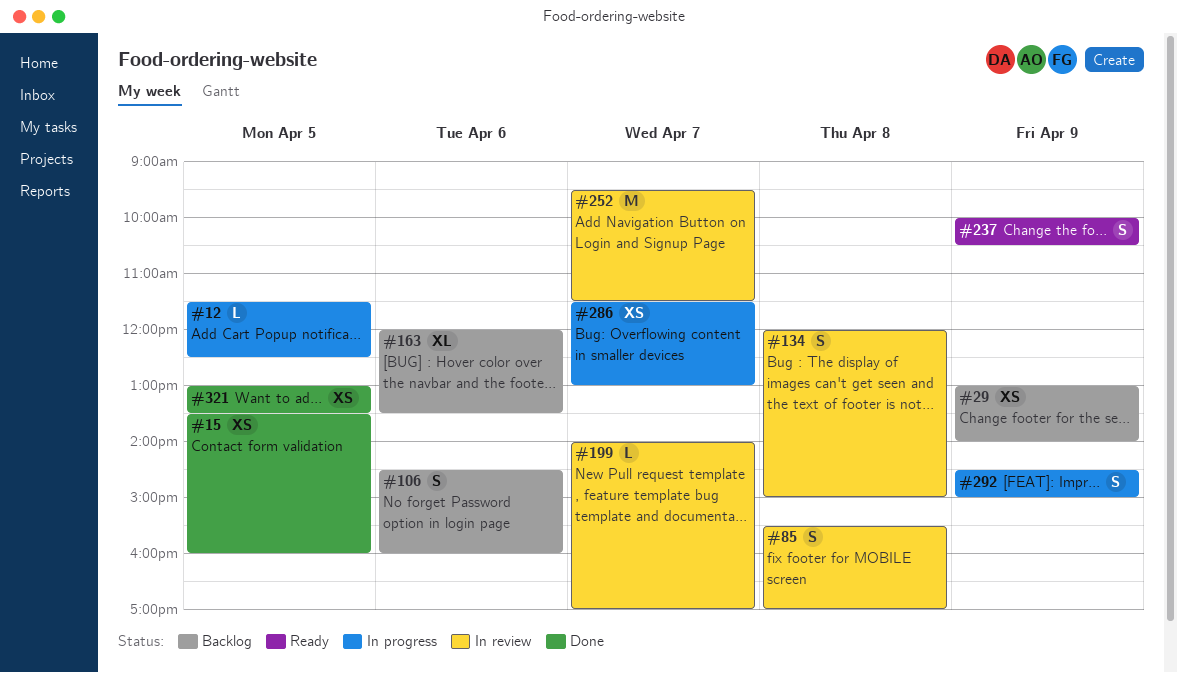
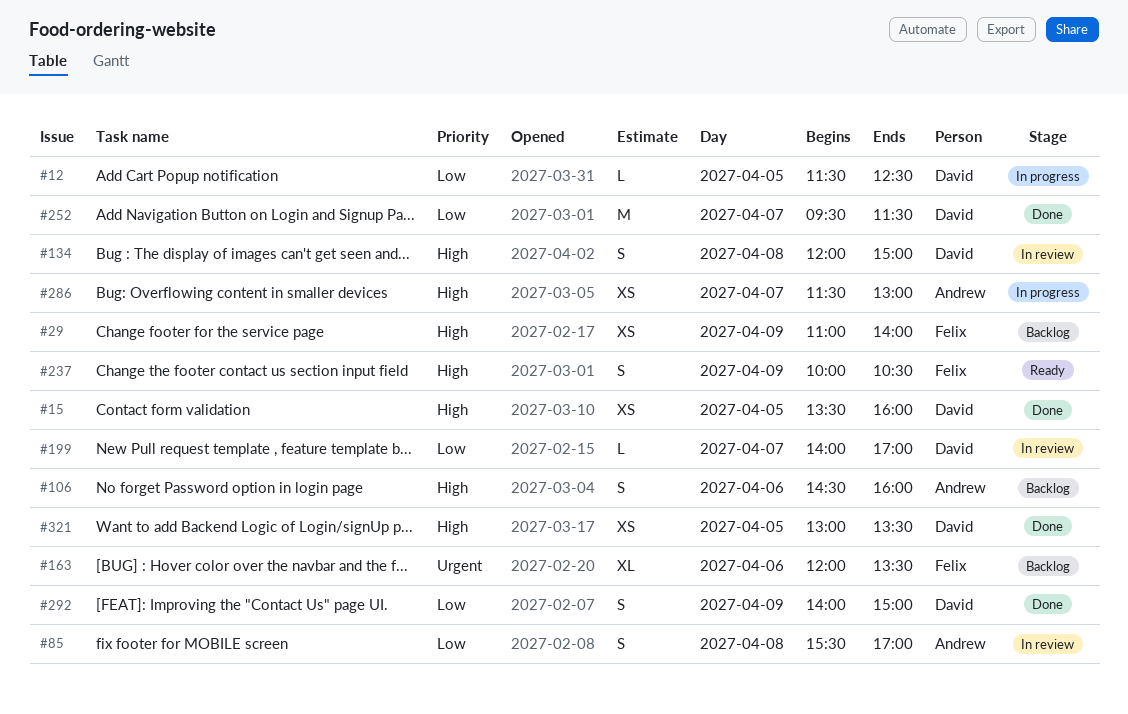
#29, begins: 13:00 -> 11:00
#252, status: In review -> Done
#292, status: In progress -> Done
#292, begins: 14:30 -> 14:00

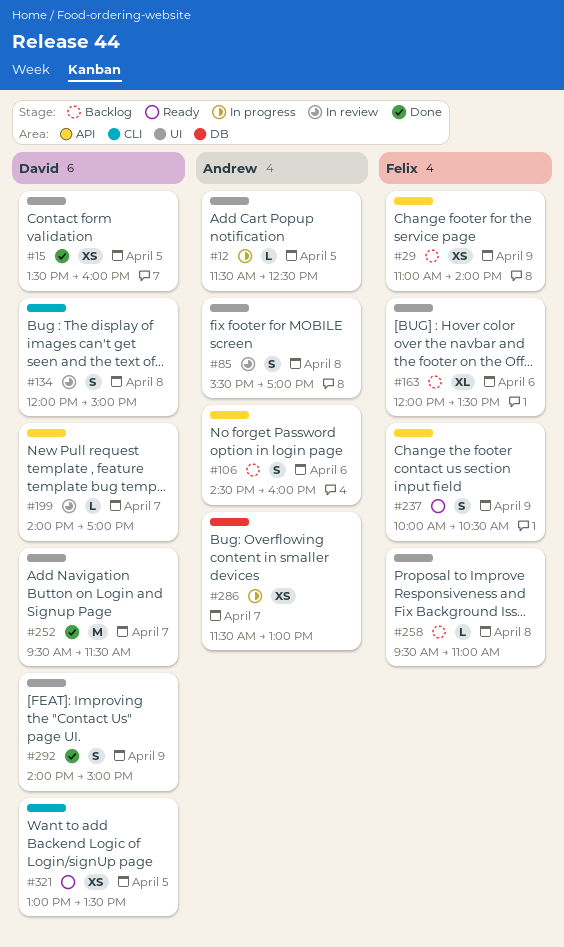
#12, owner: David -> Andrew
#258: none -> present
#321, status: Done -> Ready

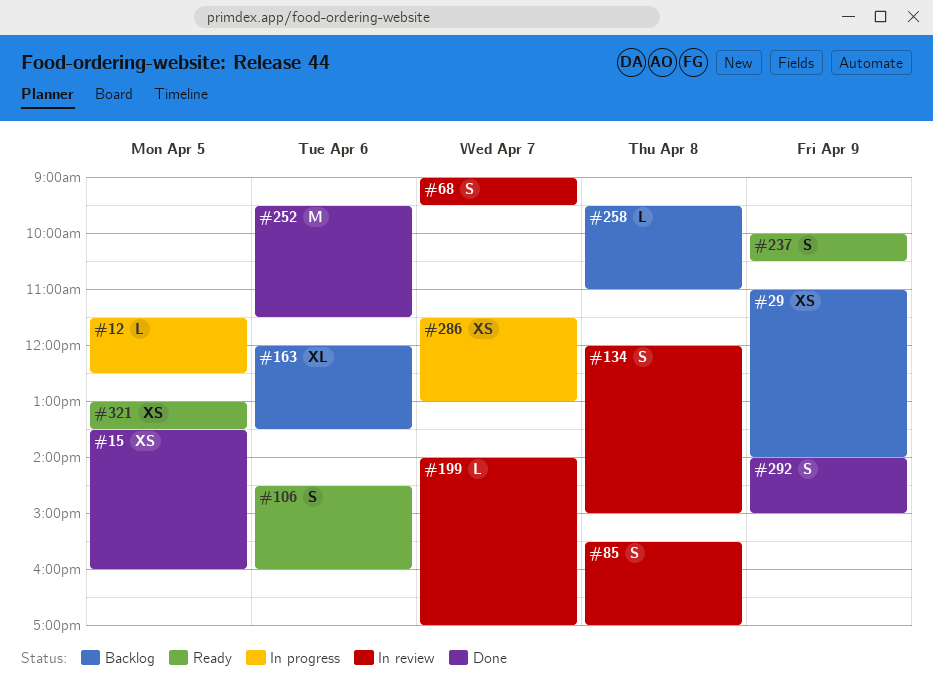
#68: none -> present
#106, status: Backlog -> Ready
#252, day: Apr 7 -> Apr 6

